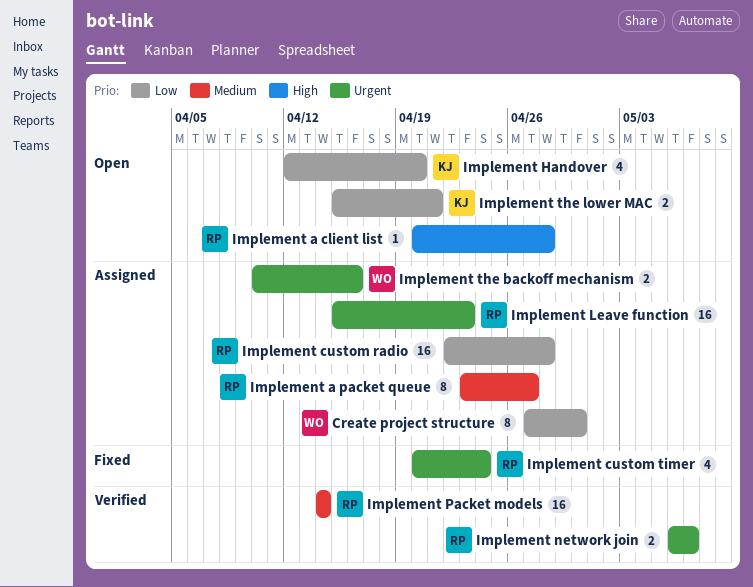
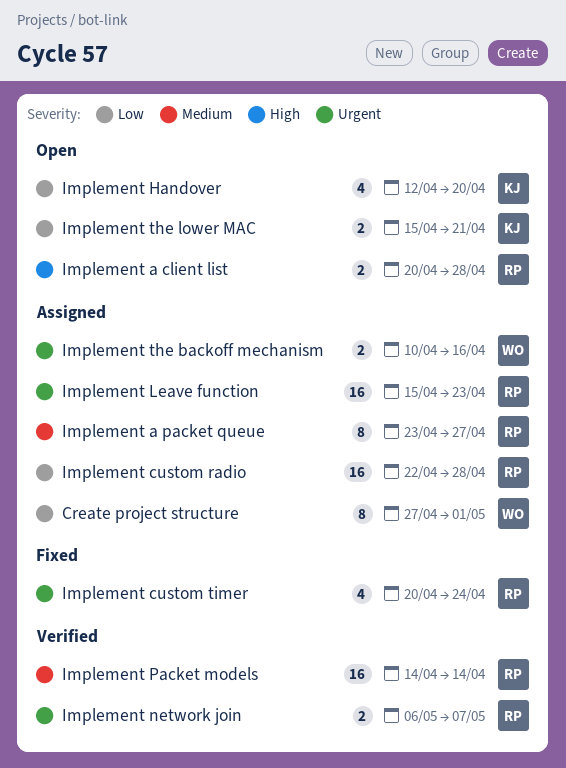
Create project structure, due: Apr 30 -> May 1
Implement a client list, estimate: 1 -> 2

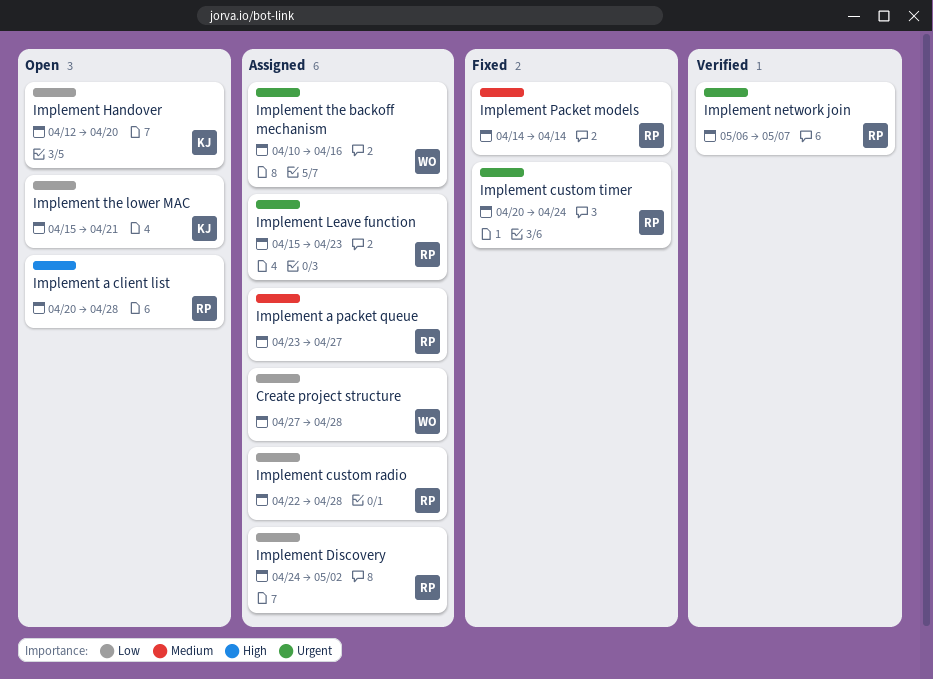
Create project structure, due: May 1 -> Apr 28
Implement Discovery: none -> present
Implement Packet models, status: Verified -> Fixed

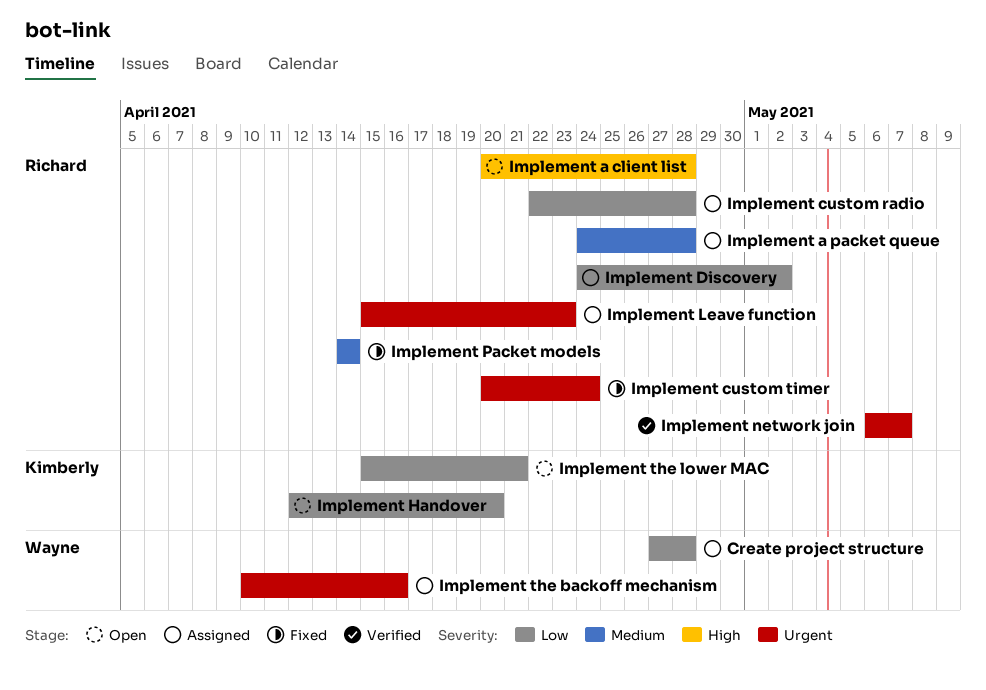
Implement a packet queue, start: Apr 23 -> Apr 24
Implement a packet queue, due: Apr 27 -> Apr 28

